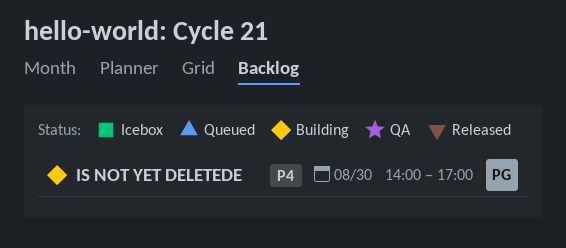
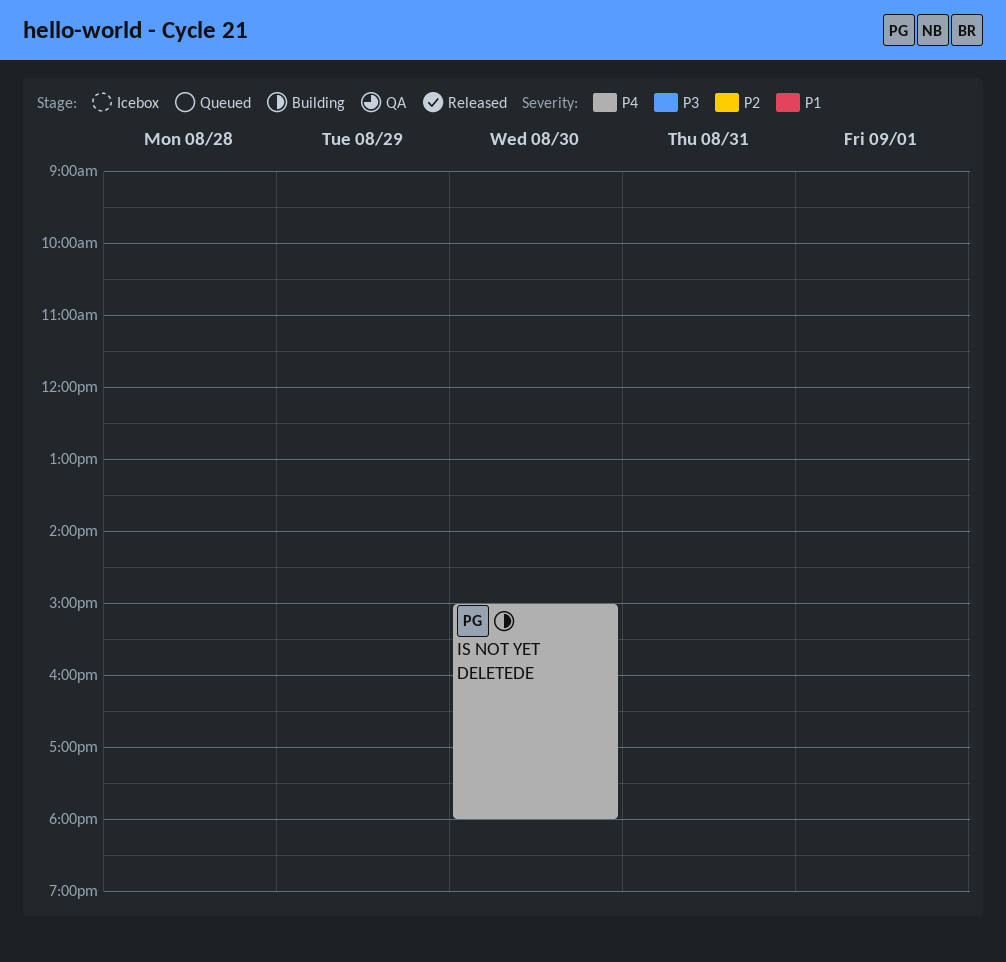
IS NOT YET DELETEDE, begins: 14:00 -> 15:00
IS NOT YET DELETEDE, ends: 17:00 -> 18:00

